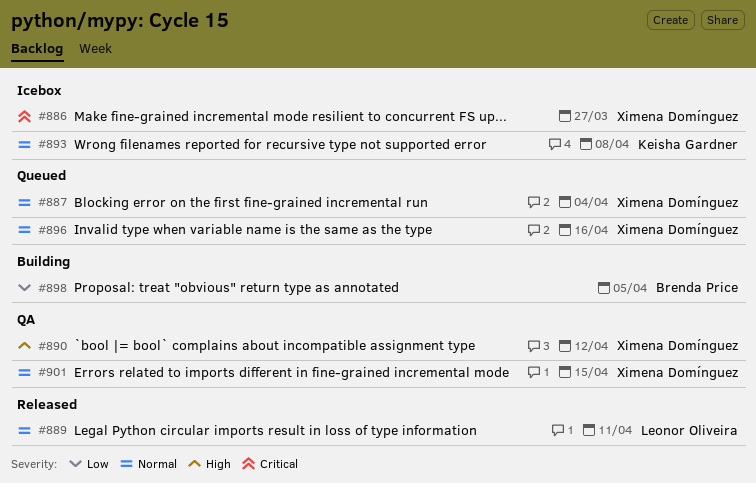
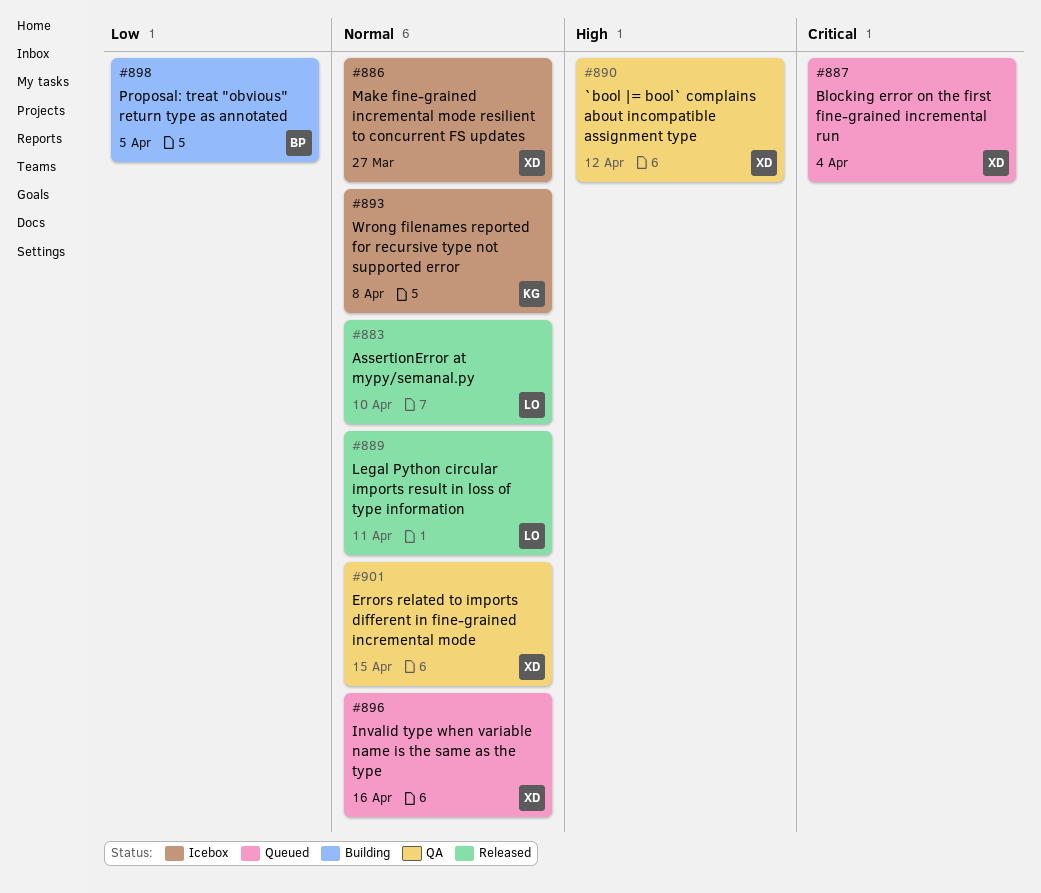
#883: none -> present
#886, priority: Critical -> Normal
#887, priority: Normal -> Critical

